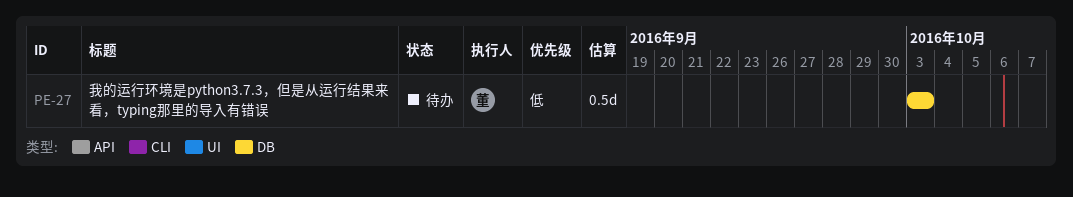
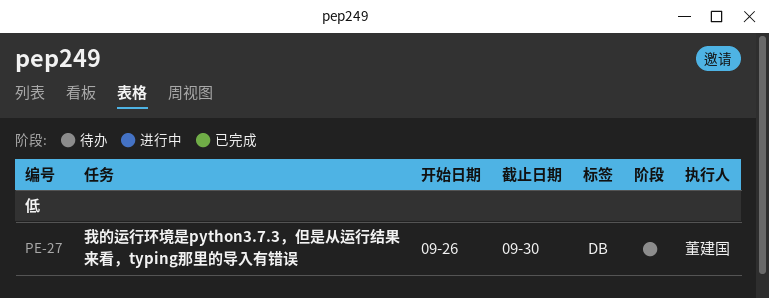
PE-27, start: Oct 3 -> Sep 26
PE-27, due: Oct 3 -> Sep 30

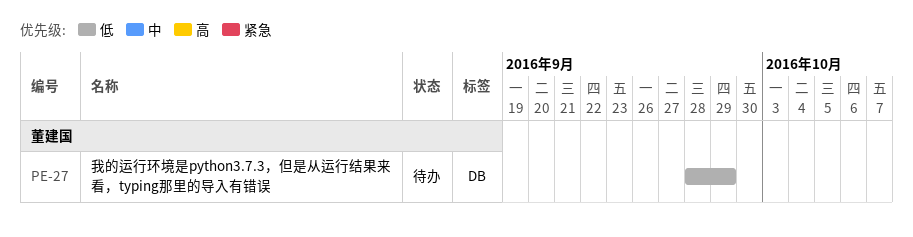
PE-27, start: Sep 26 -> Sep 28
PE-27, due: Sep 30 -> Sep 29

